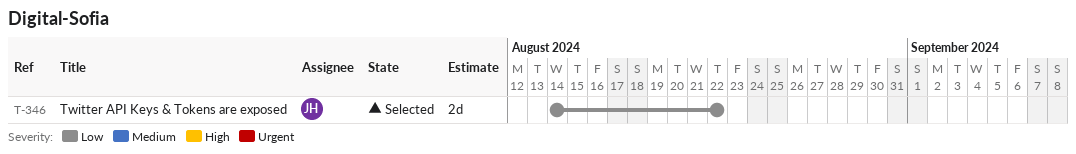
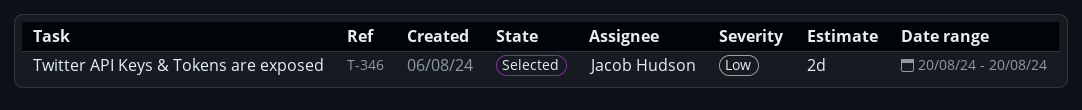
T-346, start: Aug 14 -> Aug 20
T-346, due: Aug 22 -> Aug 20

